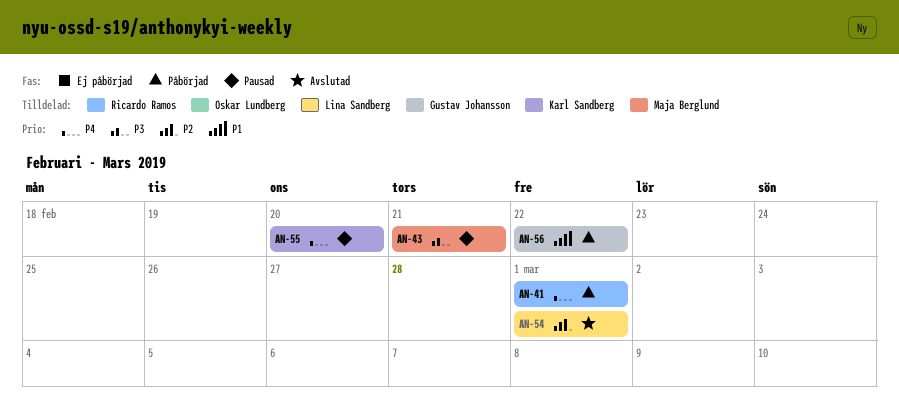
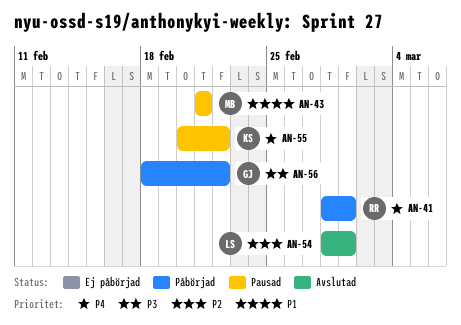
AN-43, priority: P3 -> P1
AN-55, due: Feb 20 -> Feb 22
AN-56, priority: P1 -> P3

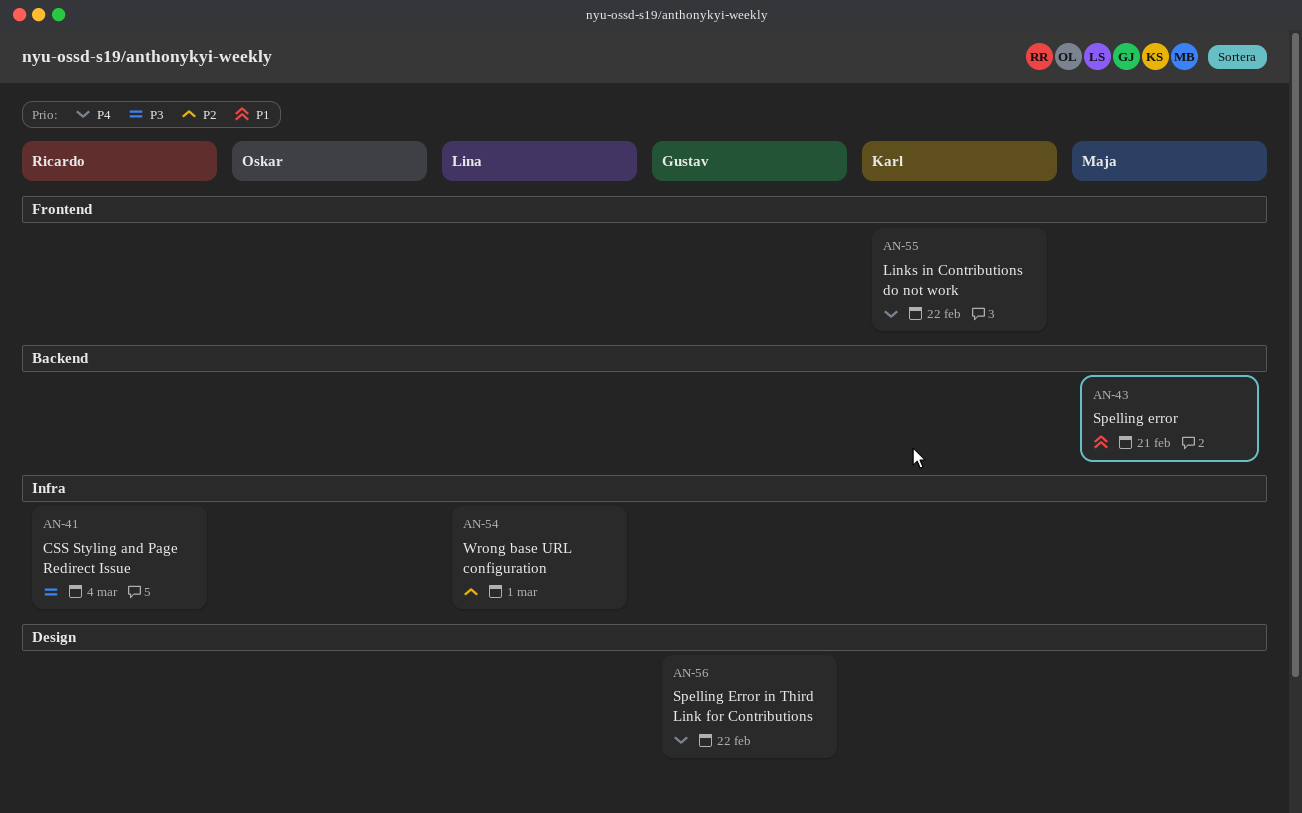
AN-41, priority: P4 -> P3
AN-41, due: Mar 1 -> Mar 4
AN-56, priority: P3 -> P4

